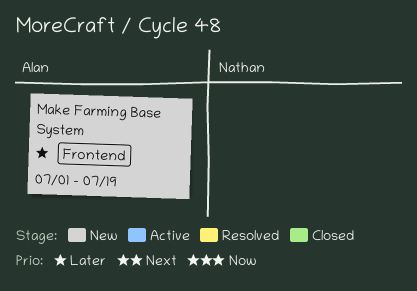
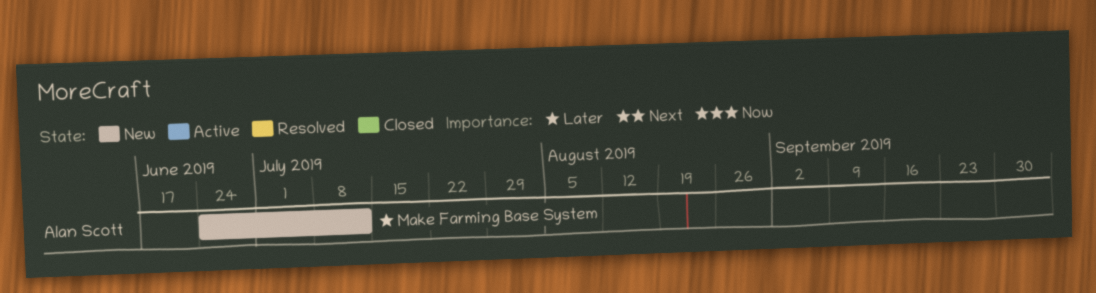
Make Farming Base System, start: Jul 1 -> Jun 24
Make Farming Base System, due: Jul 19 -> Jul 12

